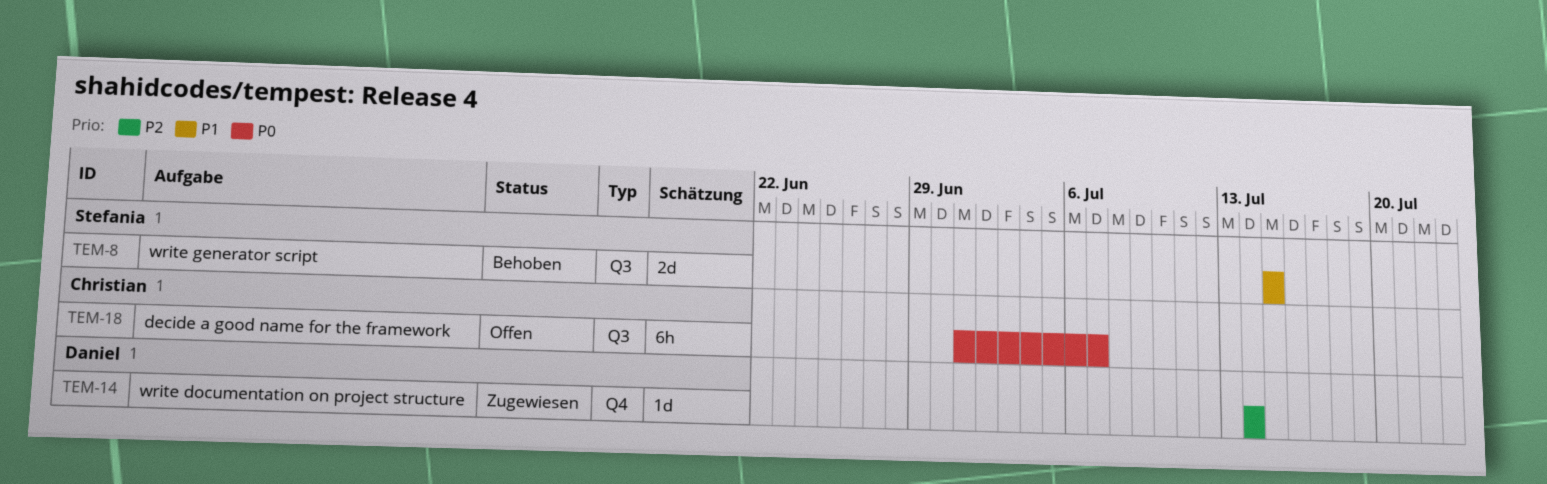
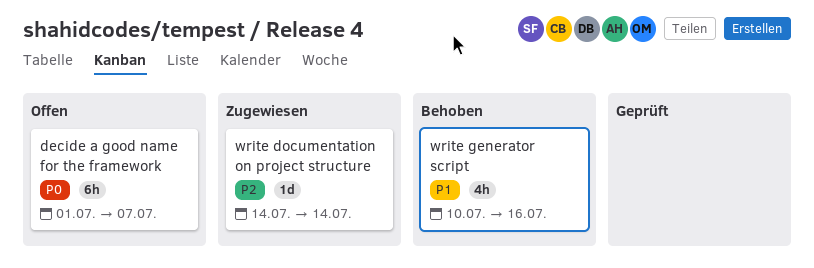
write generator script, estimate: 2d -> 4h
write generator script, start: Jul 15 -> Jul 10
write generator script, due: Jul 15 -> Jul 16

